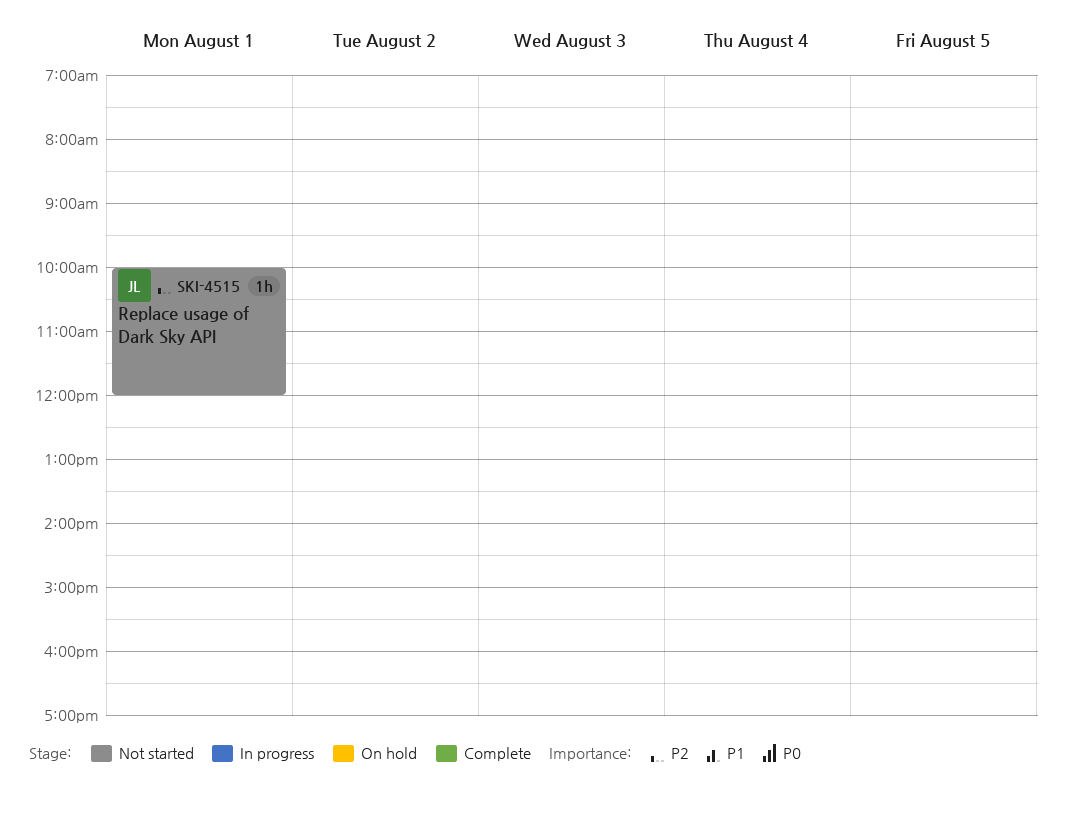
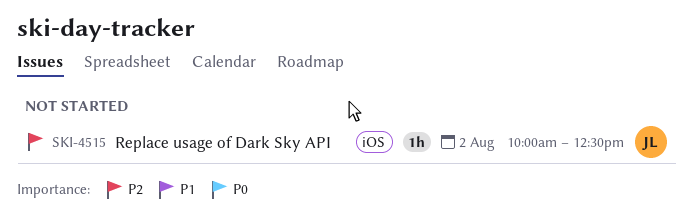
SKI-4515, day: Aug 1 -> Aug 2
SKI-4515, ends: 12:00 -> 12:30

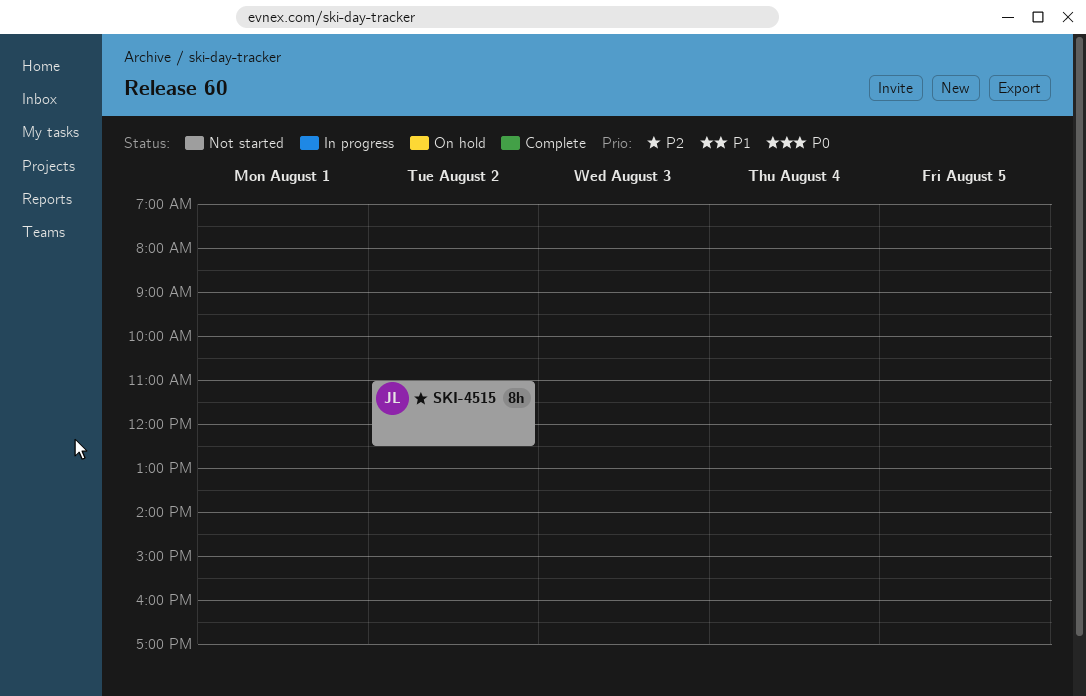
SKI-4515, estimate: 1h -> 8h
SKI-4515, begins: 10:00 -> 11:00

